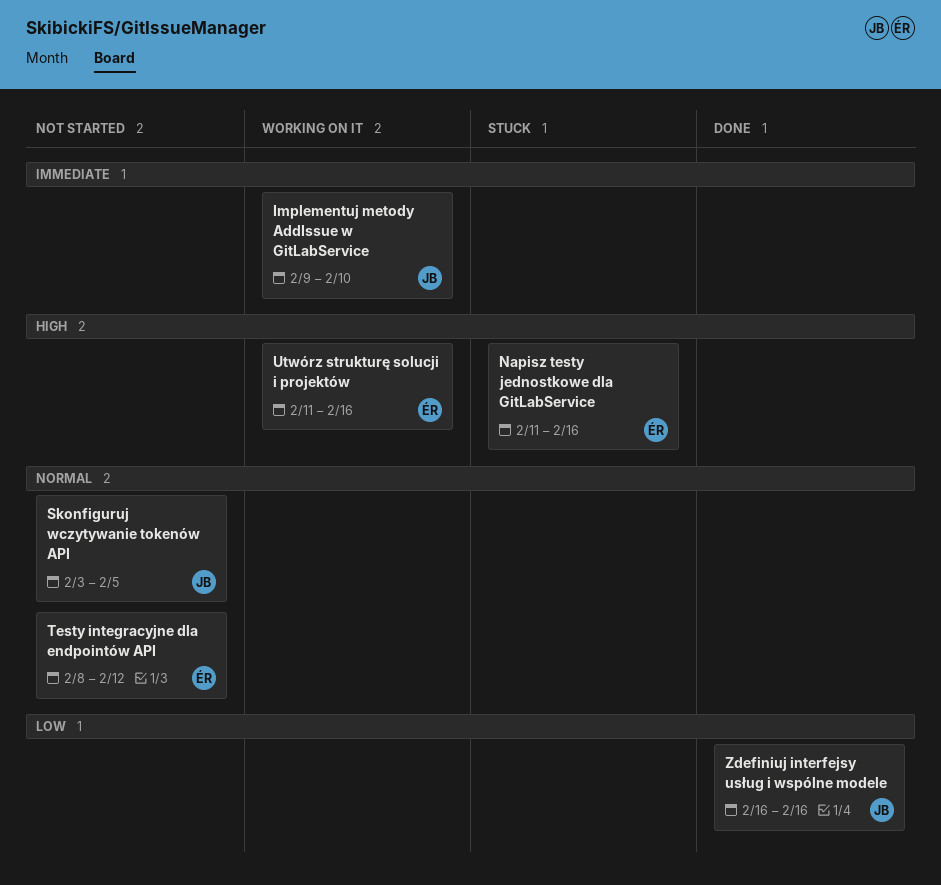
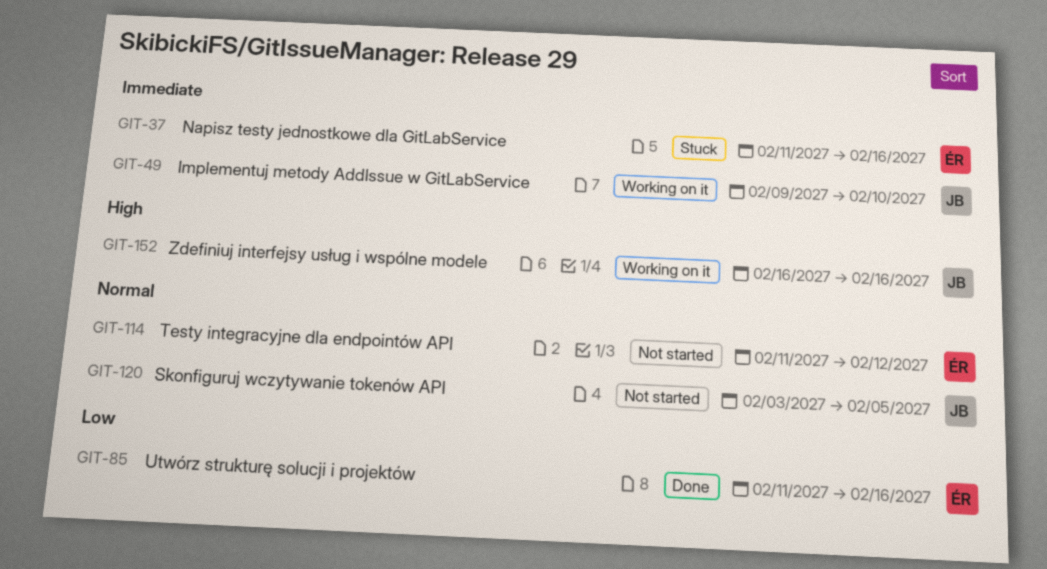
Napisz testy jednostkowe dla GitLabService, priority: High -> Immediate
Testy integracyjne dla endpointów API, start: Feb 8 -> Feb 11
Utwórz strukturę solucji i projektów, status: Working on it -> Done
Utwórz strukturę solucji i projektów, priority: High -> Low
Zdefiniuj interfejsy usług i wspólne modele, status: Done -> Working on it
Zdefiniuj interfejsy usług i wspólne modele, priority: Low -> High

